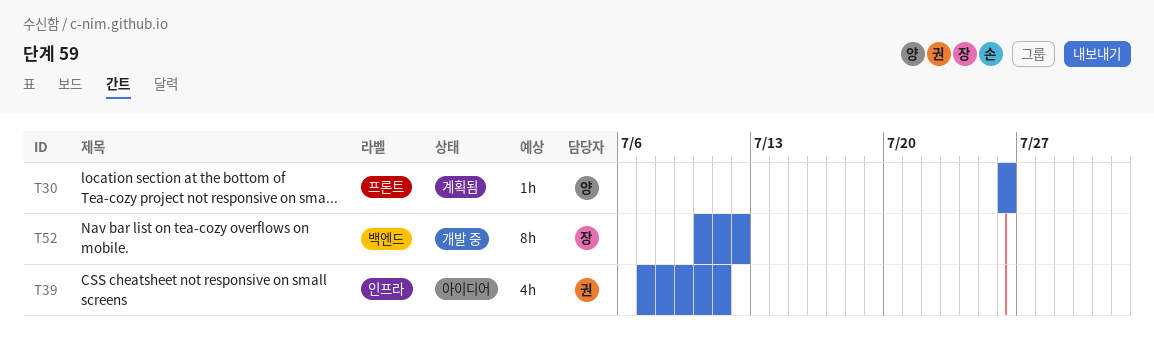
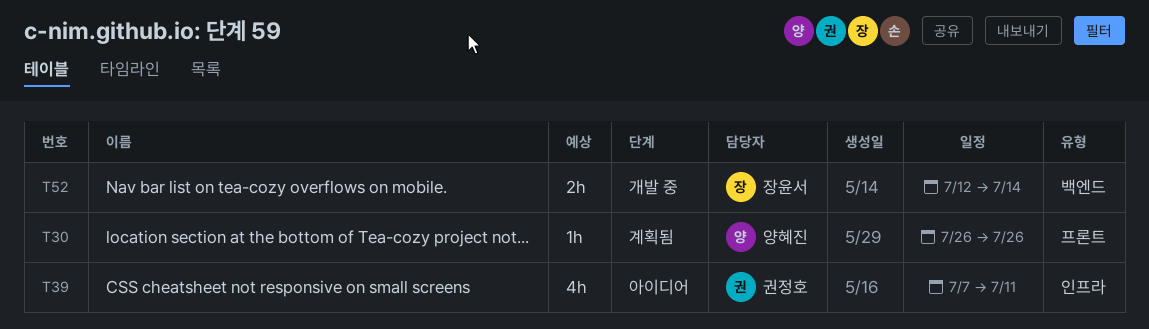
T52, estimate: 8h -> 2h
T52, start: Jul 10 -> Jul 12
T52, due: Jul 12 -> Jul 14

